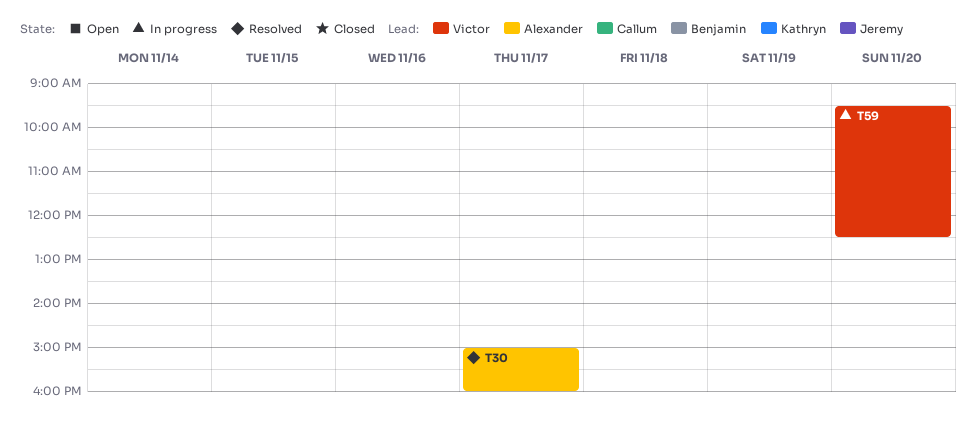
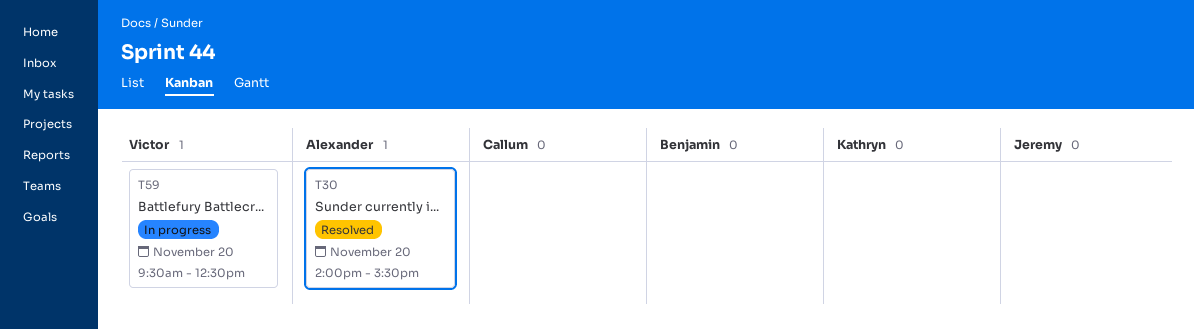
T30, day: Nov 17 -> Nov 20
T30, begins: 15:00 -> 14:00
T30, ends: 16:00 -> 15:30

